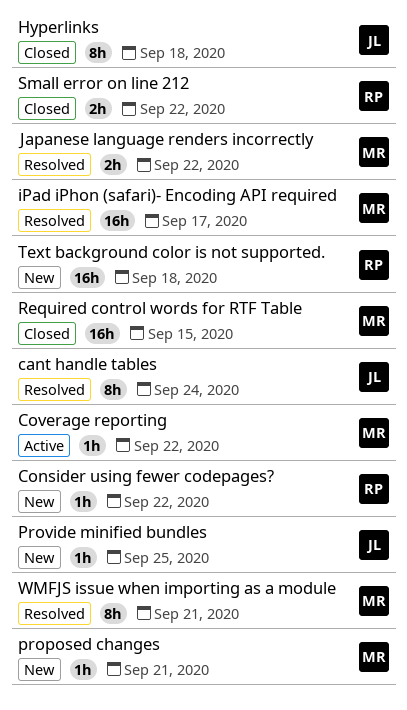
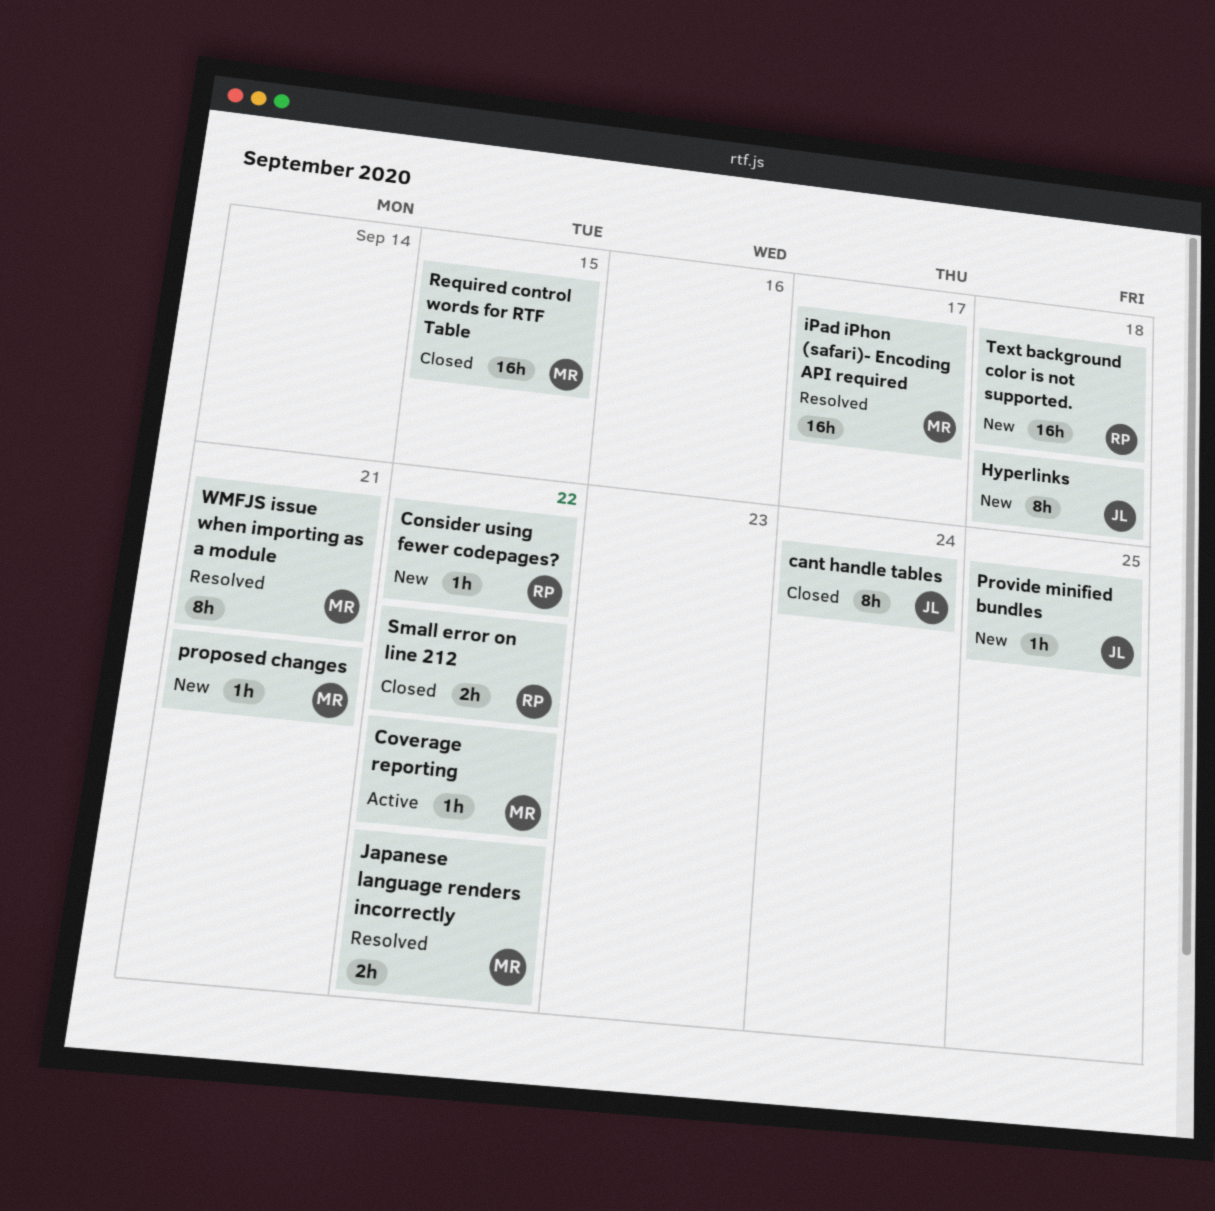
cant handle tables, status: Resolved -> Closed
Hyperlinks, status: Closed -> New

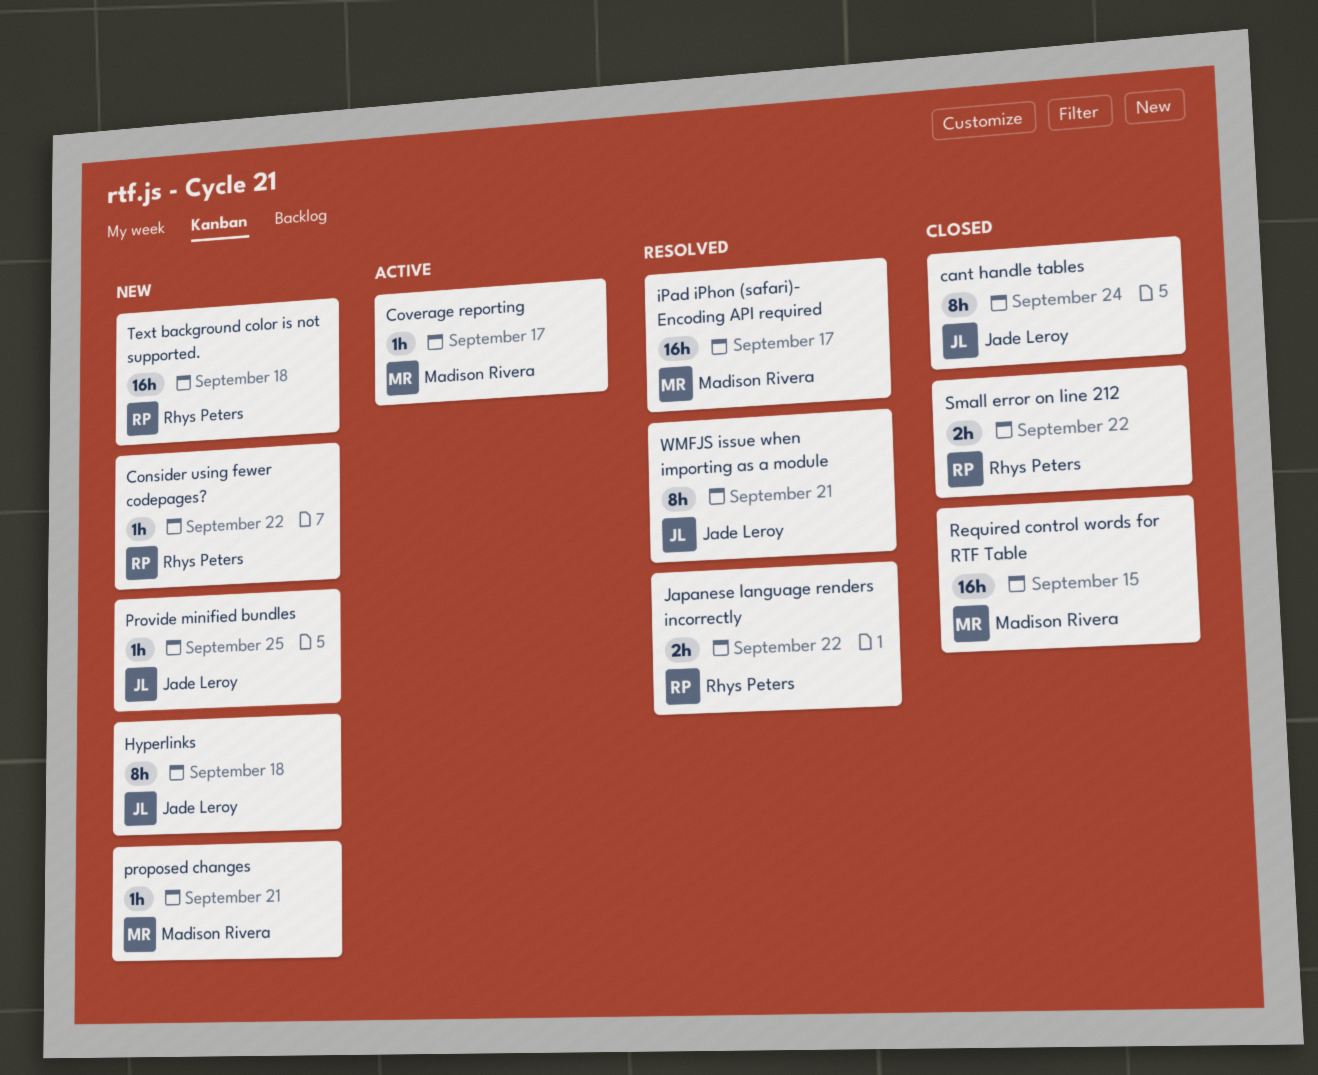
Coverage reporting, due: Sep 22 -> Sep 17
Japanese language renders incorrectly, owner: Madison Rivera -> Rhys Peters
WMFJS issue when importing as a module, owner: Madison Rivera -> Jade Leroy

